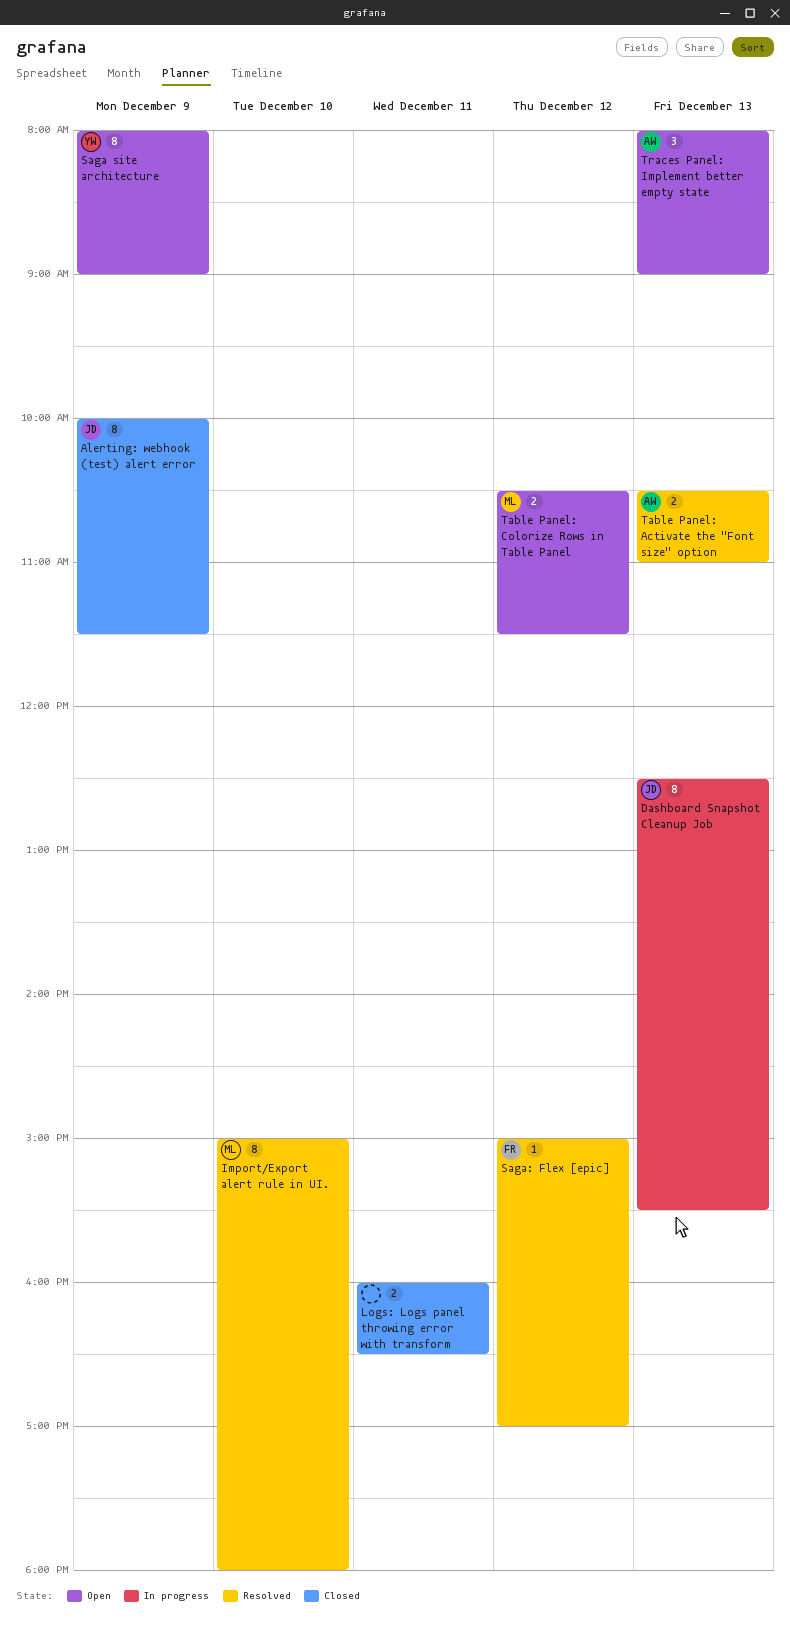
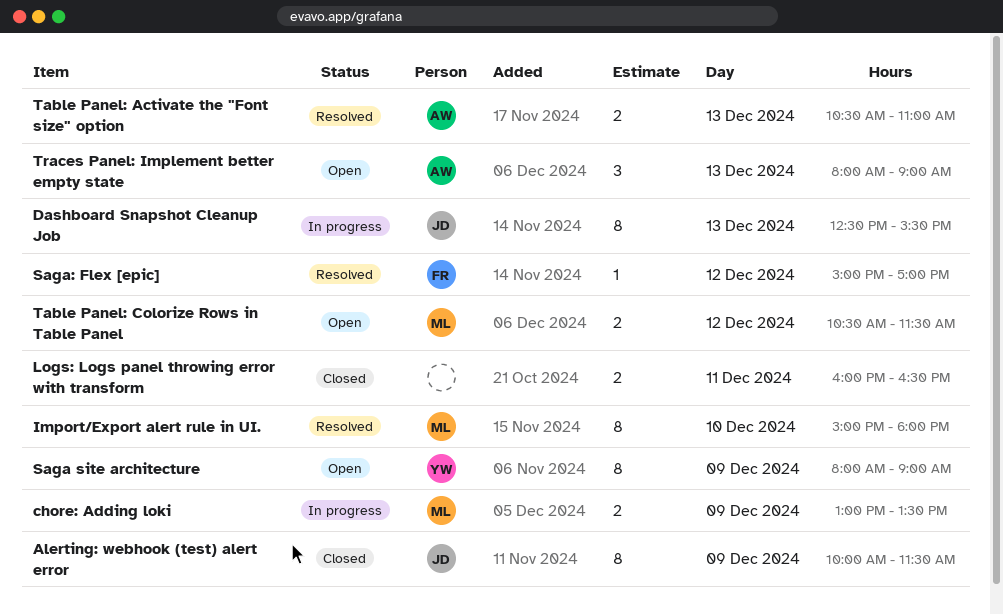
chore: Adding loki: none -> present

